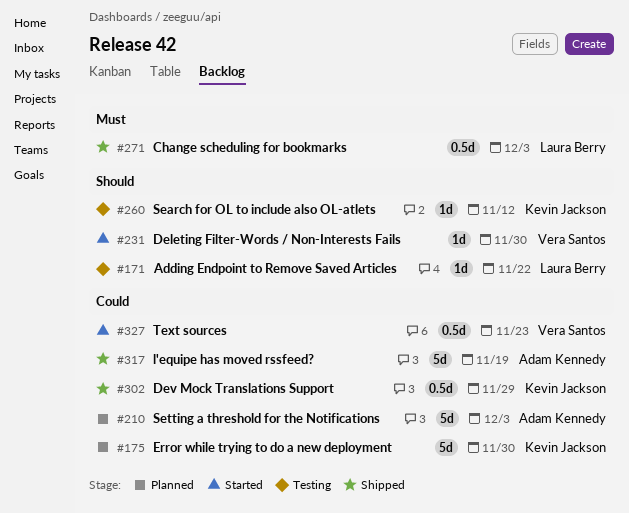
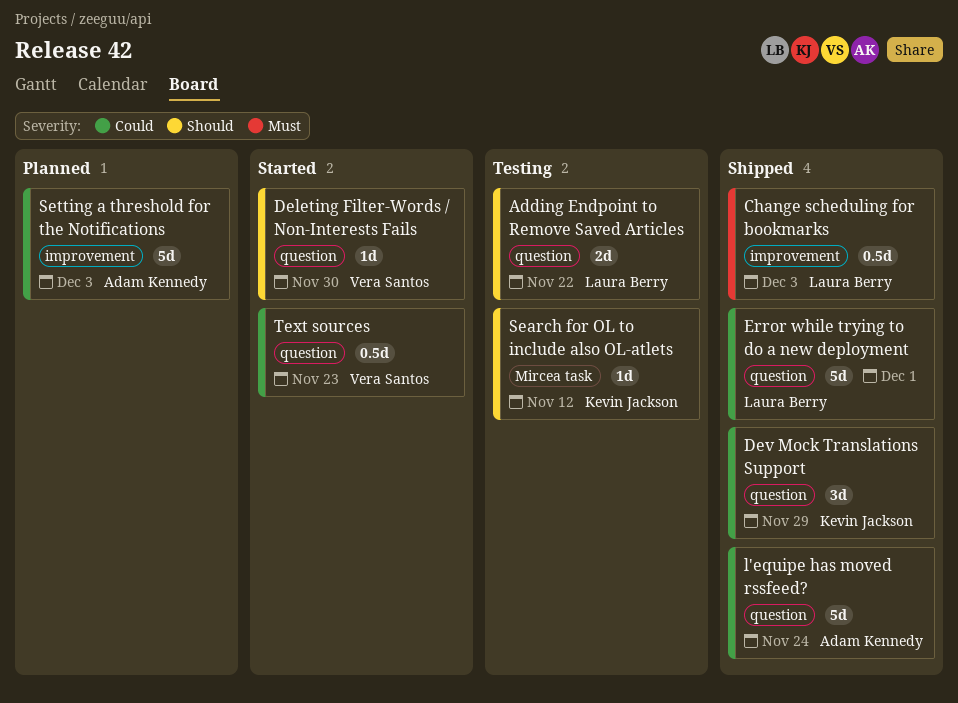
Adding Endpoint to Remove Saved Articles, estimate: 1d -> 2d
Dev Mock Translations Support, estimate: 0.5d -> 3d
Error while trying to do a new deployment, status: Planned -> Shipped
Error while trying to do a new deployment, owner: Kevin Jackson -> Laura Berry
Error while trying to do a new deployment, due: Nov 30 -> Dec 1
l'equipe has moved rssfeed?, due: Nov 19 -> Nov 24

